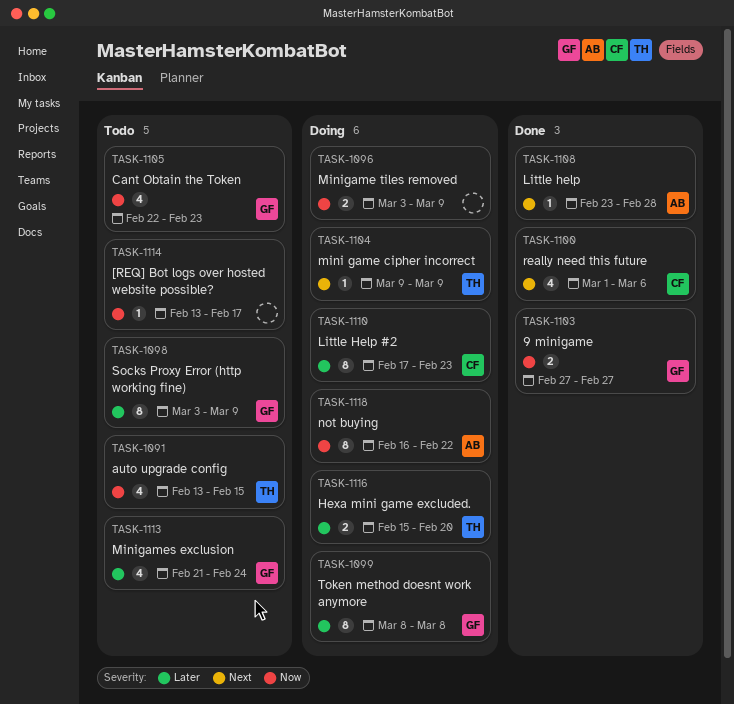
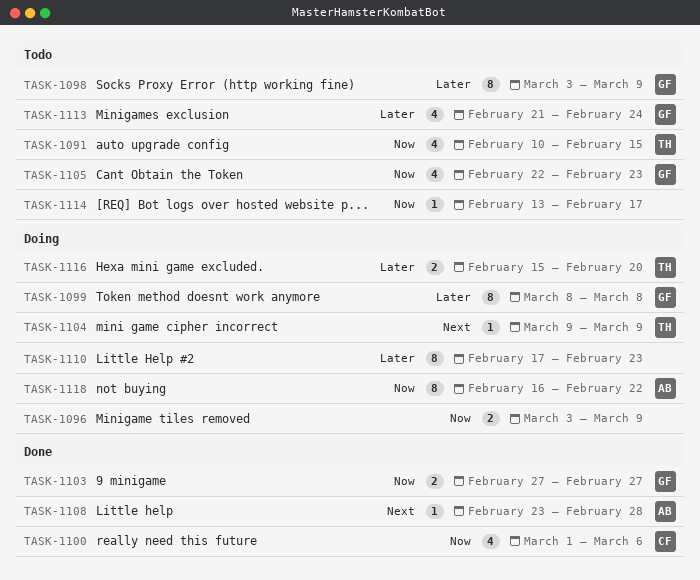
TASK-1091, start: Feb 13 -> Feb 10
TASK-1100, priority: Next -> Now
TASK-1110, owner: CF -> none

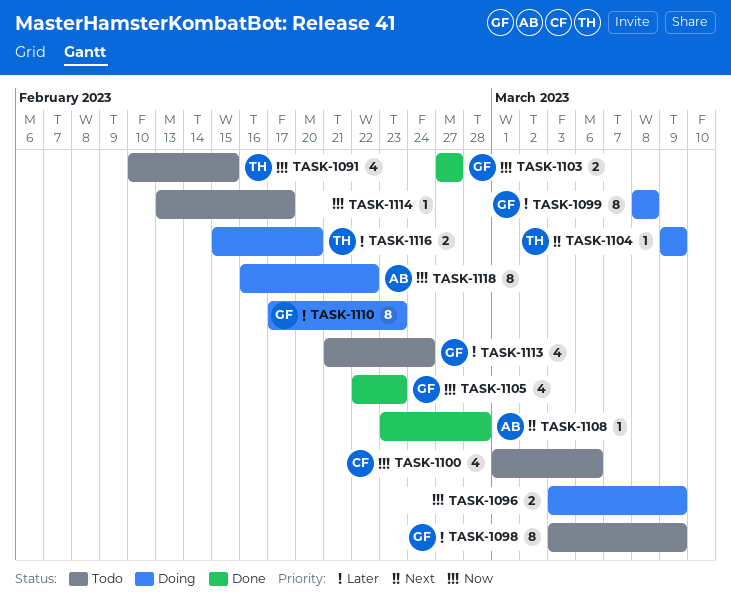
TASK-1100, status: Done -> Todo
TASK-1105, status: Todo -> Done
TASK-1110, owner: none -> GF

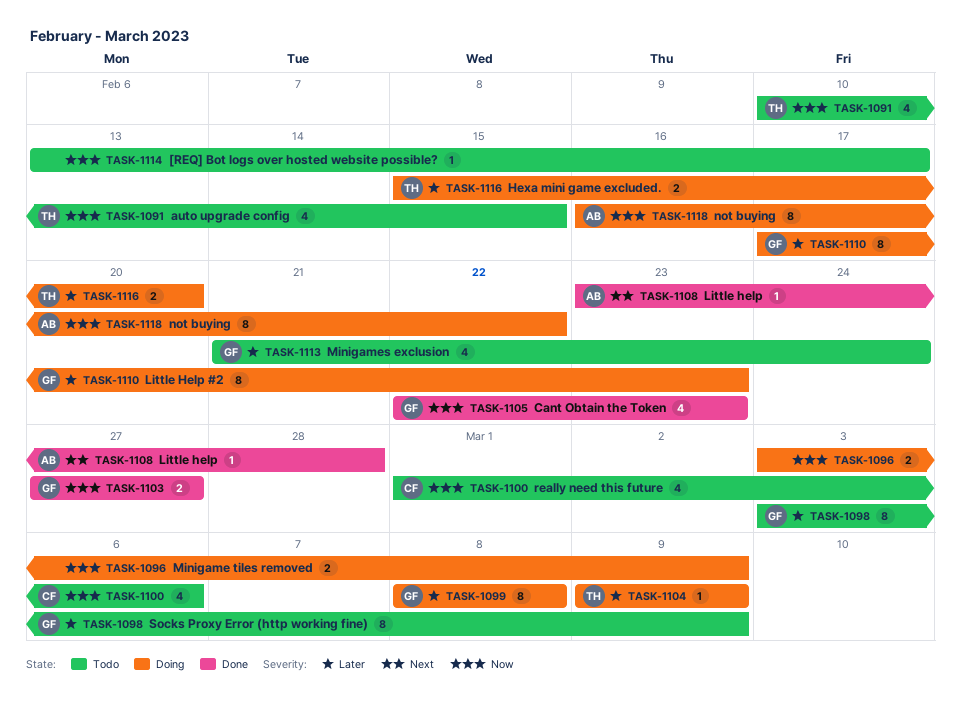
TASK-1104, priority: Next -> Later

